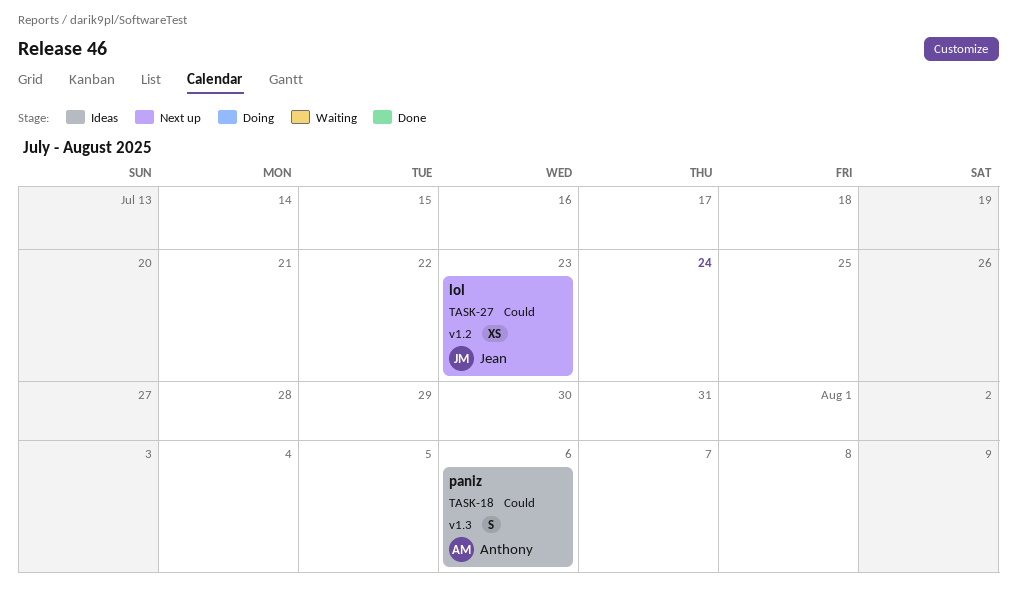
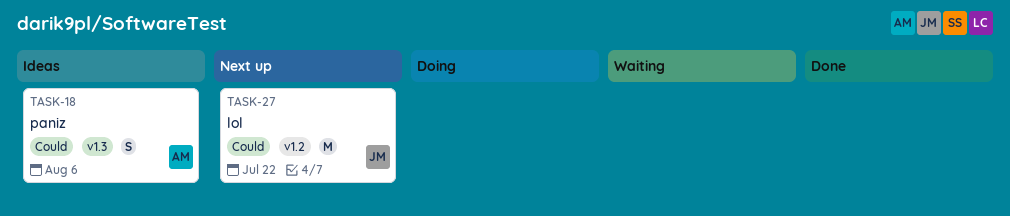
TASK-27, estimate: XS -> M
TASK-27, due: Jul 23 -> Jul 22

